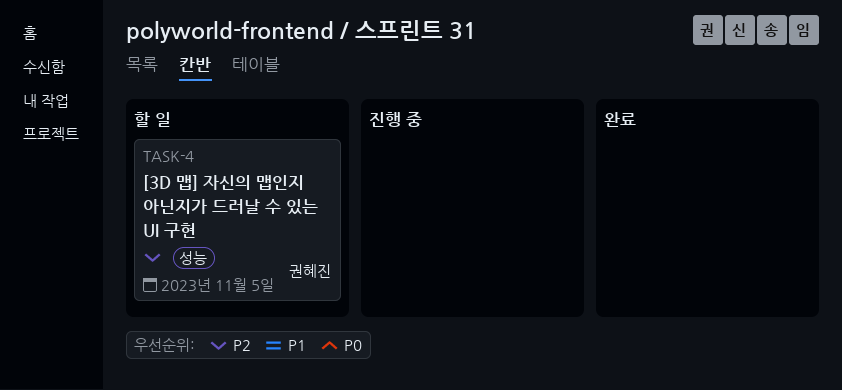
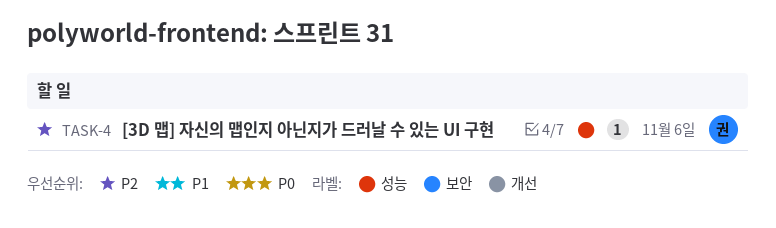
TASK-4, due: Nov 5 -> Nov 6

